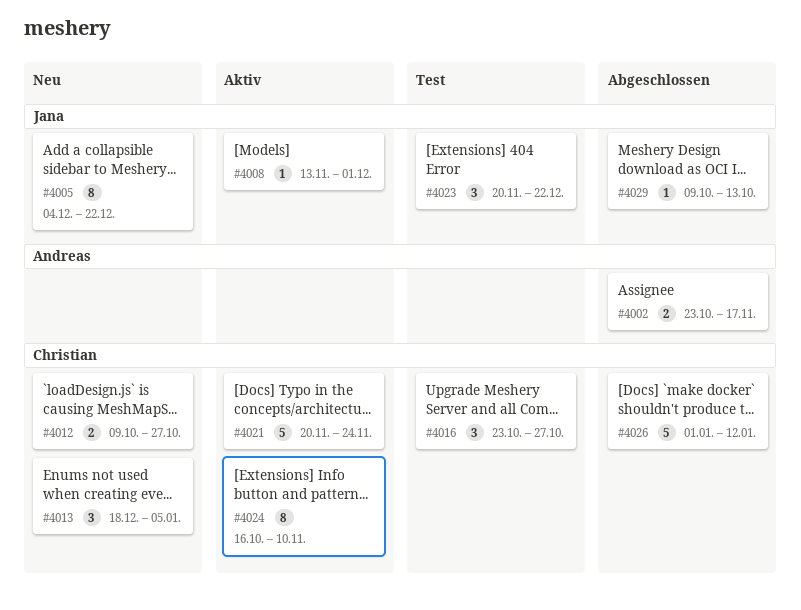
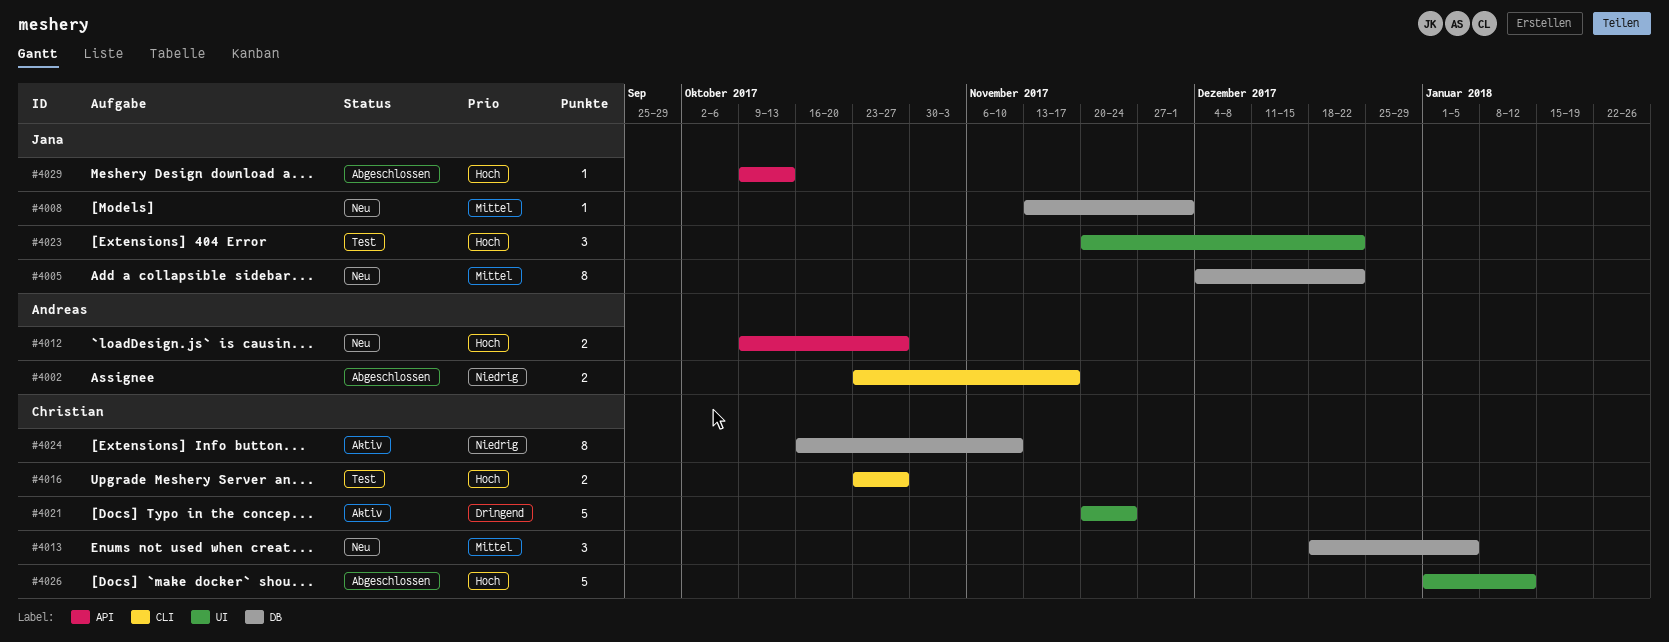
#4008, status: Aktiv -> Neu
#4012, owner: Christian -> Andreas
#4016, estimate: 3 -> 2

